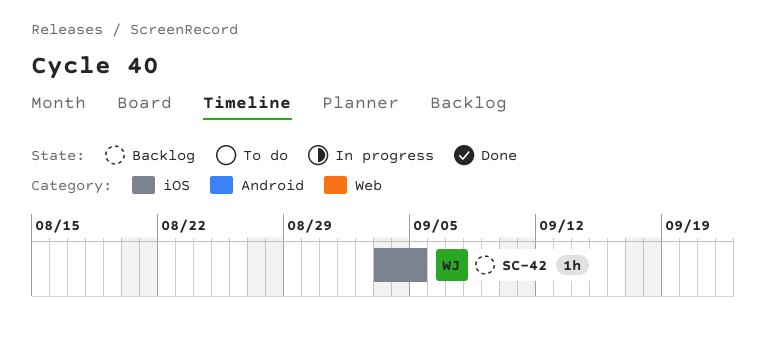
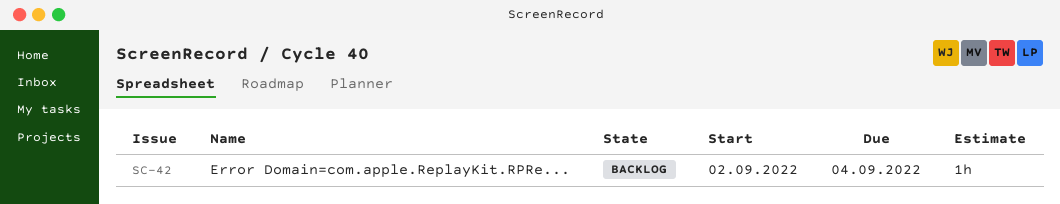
SC-42, start: Sep 3 -> Sep 2
SC-42, due: Sep 5 -> Sep 4

